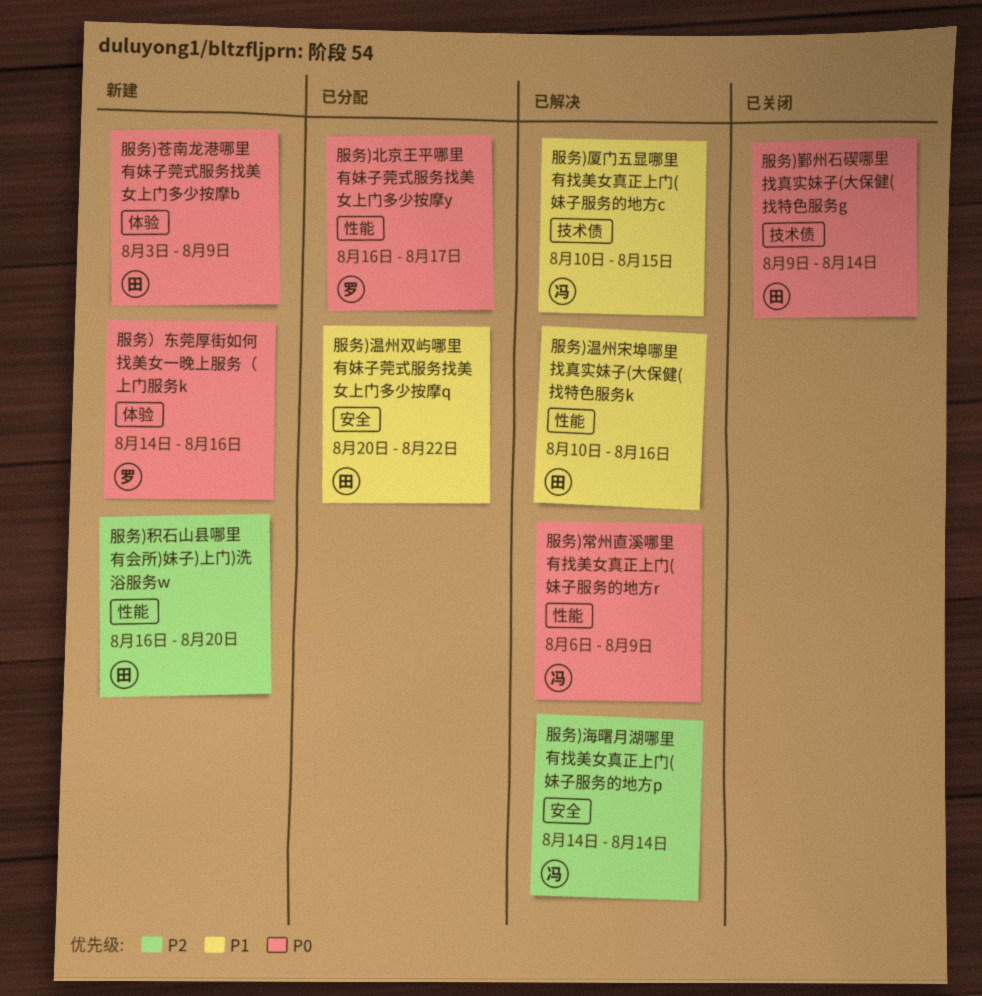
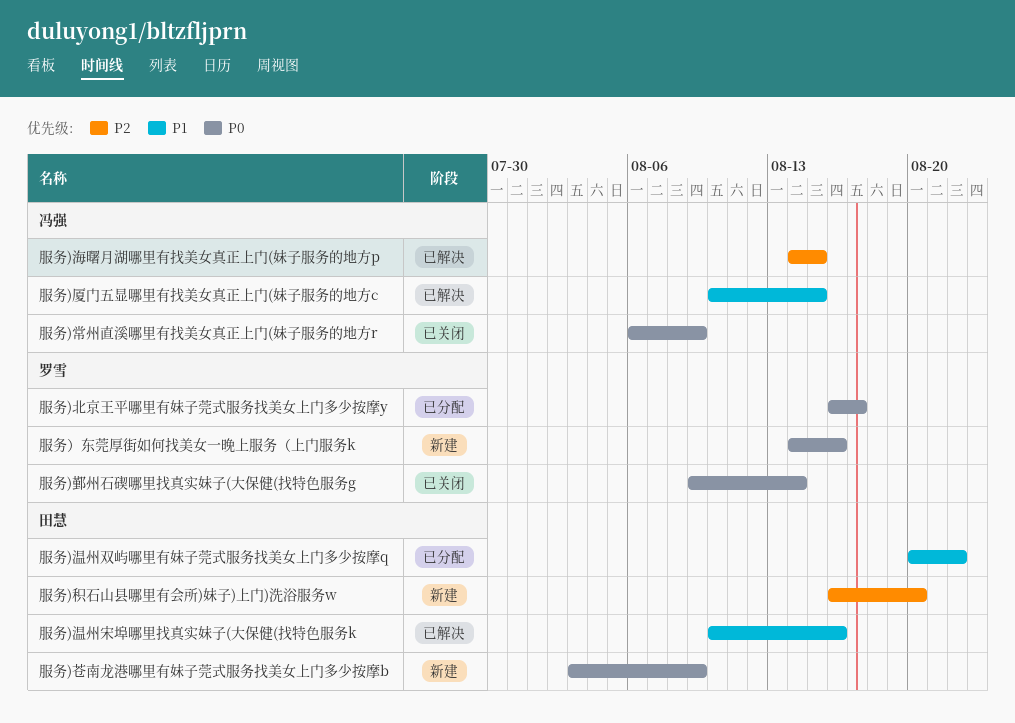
服务)常州直溪哪里有找美女真正上门(妹子服务的地方r, status: 已解决 -> 已关闭
服务)海曙月湖哪里有找美女真正上门(妹子服务的地方p, due: Aug 14 -> Aug 15
服务)鄞州石碶哪里找真实妹子(大保健(找特色服务g, owner: 田慧 -> 罗雪

